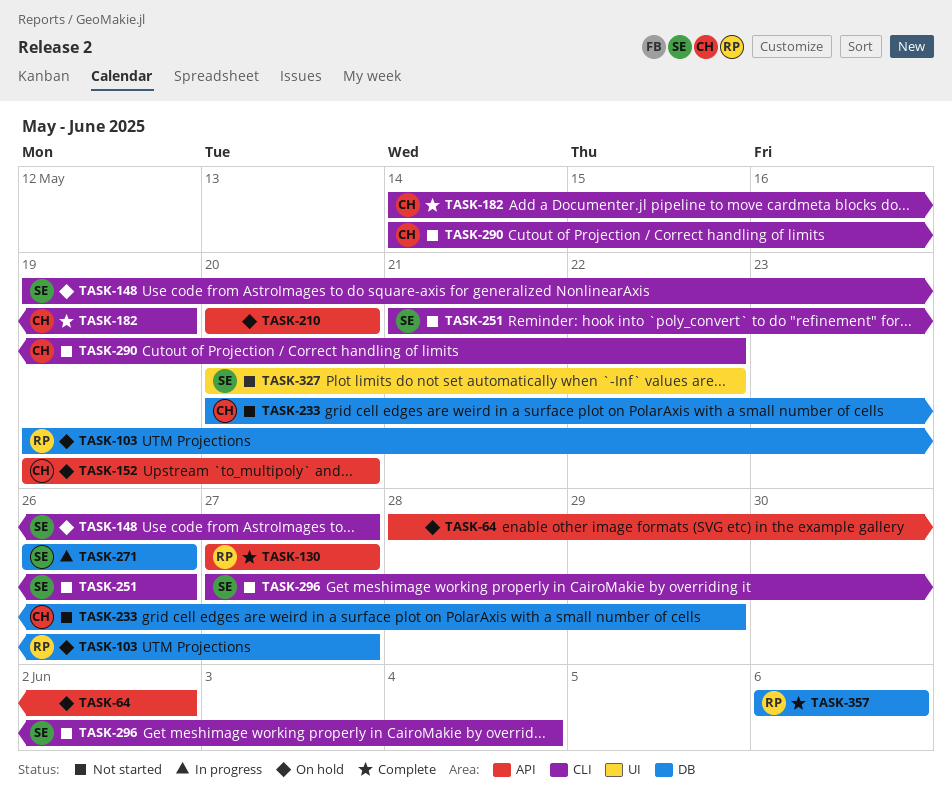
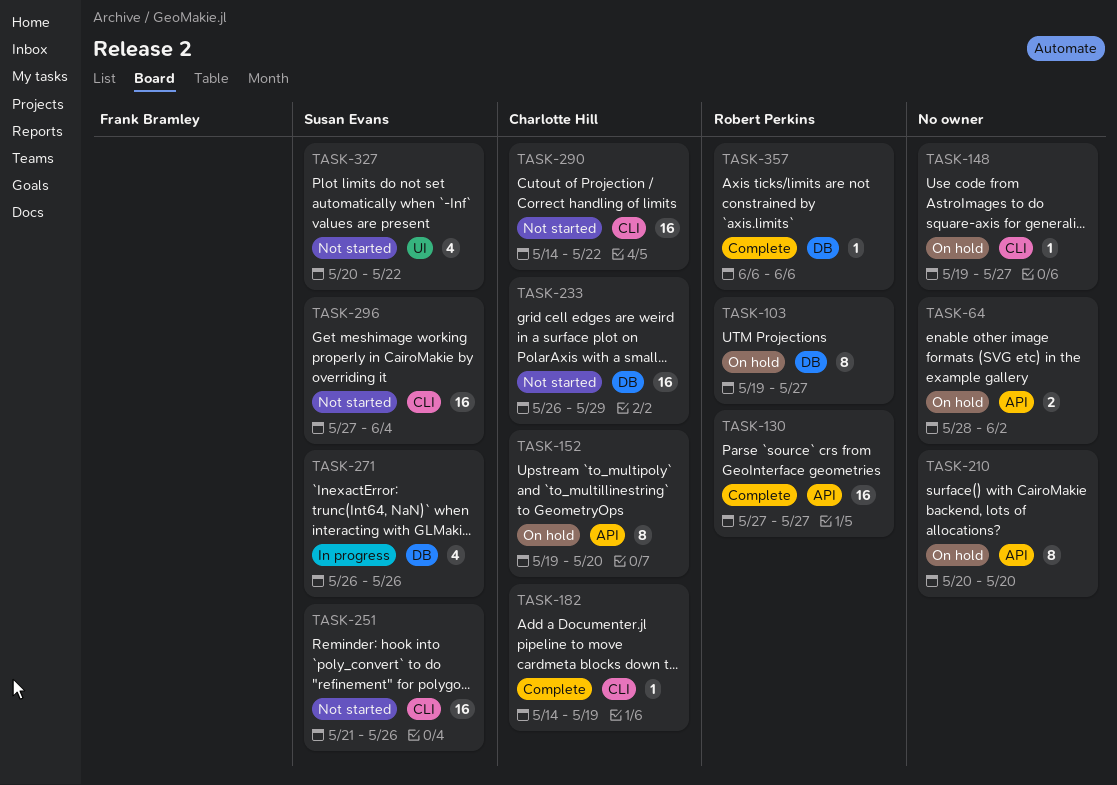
TASK-148, owner: Susan Evans -> none
TASK-233, start: May 20 -> May 26

